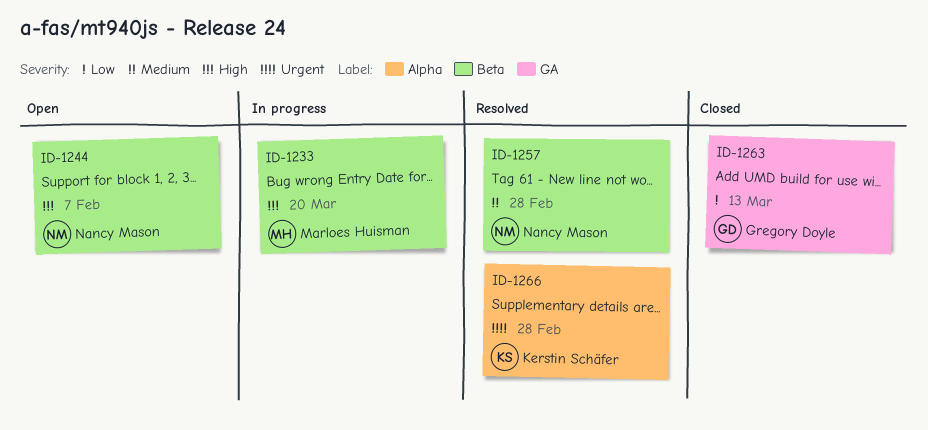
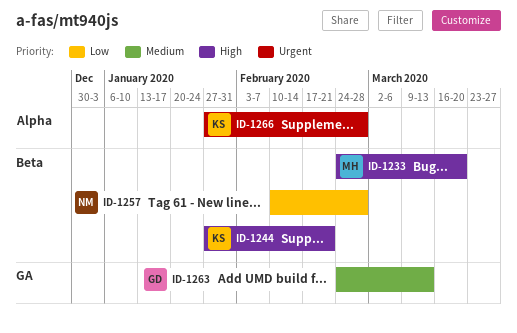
ID-1244, owner: Nancy Mason -> Kerstin Schäfer
ID-1244, due: Feb 7 -> Feb 21
ID-1257, priority: Medium -> Low
ID-1263, priority: Low -> Medium

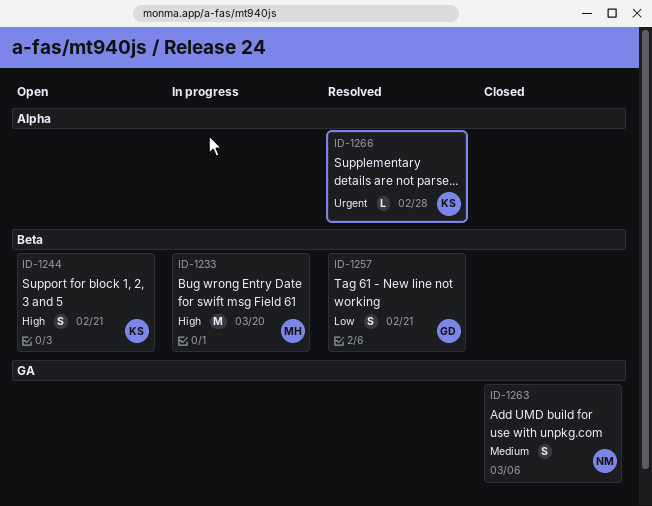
ID-1257, owner: NM -> GD
ID-1257, due: Feb 28 -> Feb 21
ID-1263, owner: GD -> NM
ID-1263, due: Mar 13 -> Mar 6

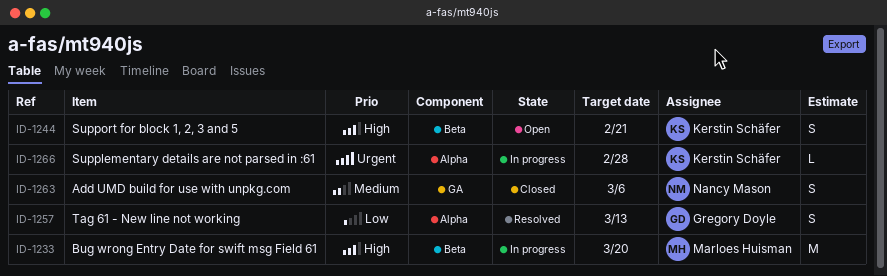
ID-1257, label: Beta -> Alpha
ID-1257, due: Feb 21 -> Mar 13
ID-1266, status: Resolved -> In progress

